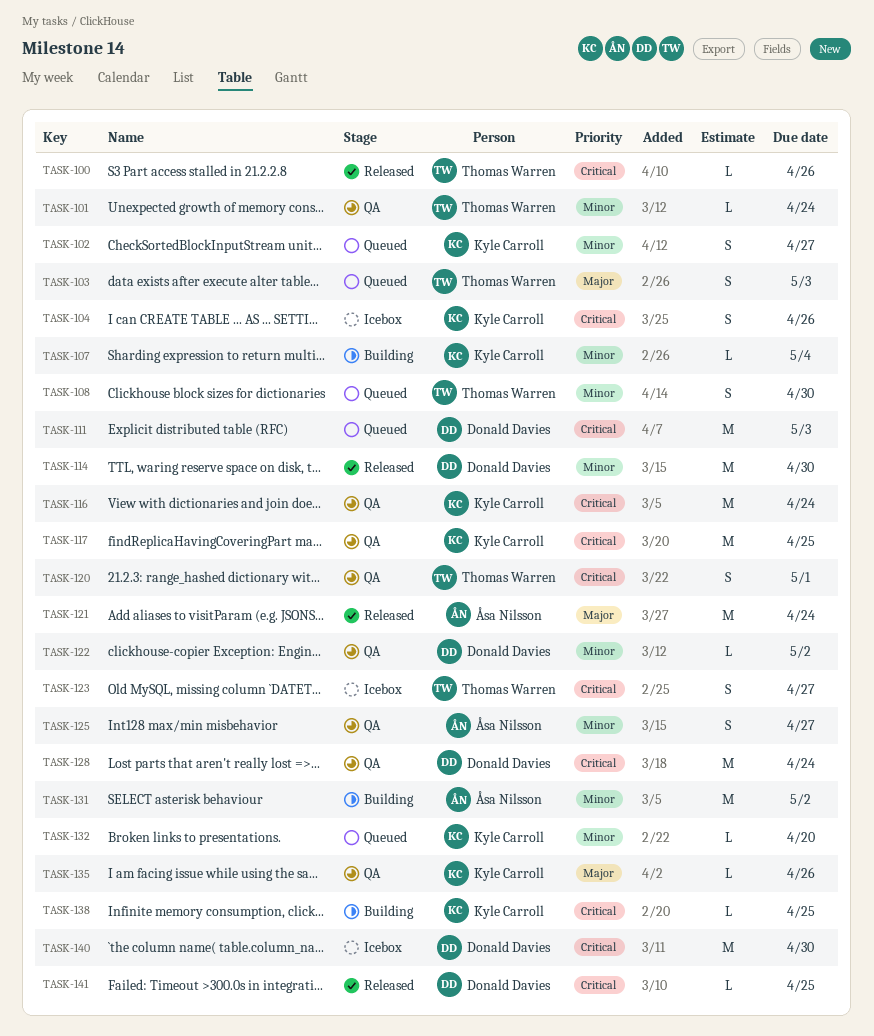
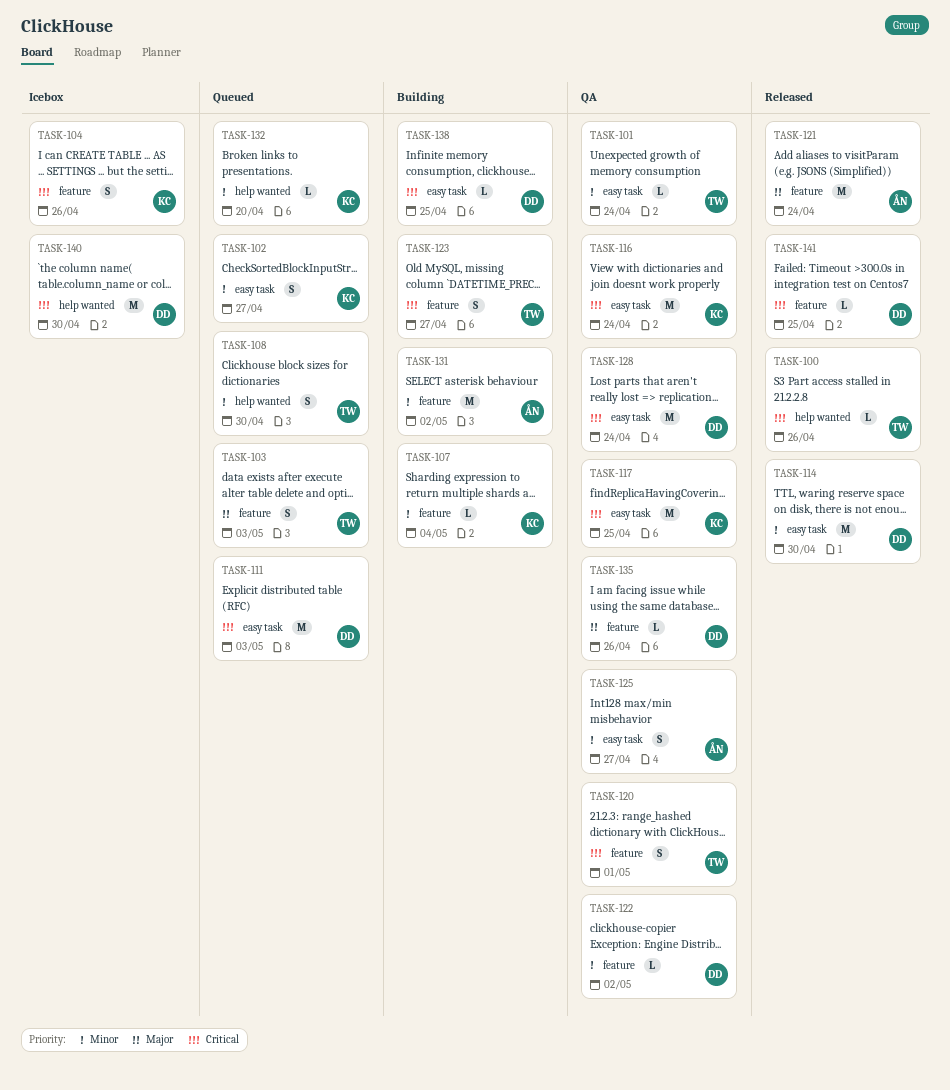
TASK-123, status: Icebox -> Building
TASK-135, owner: Kyle Carroll -> Donald Davies
TASK-138, owner: Kyle Carroll -> Donald Davies

